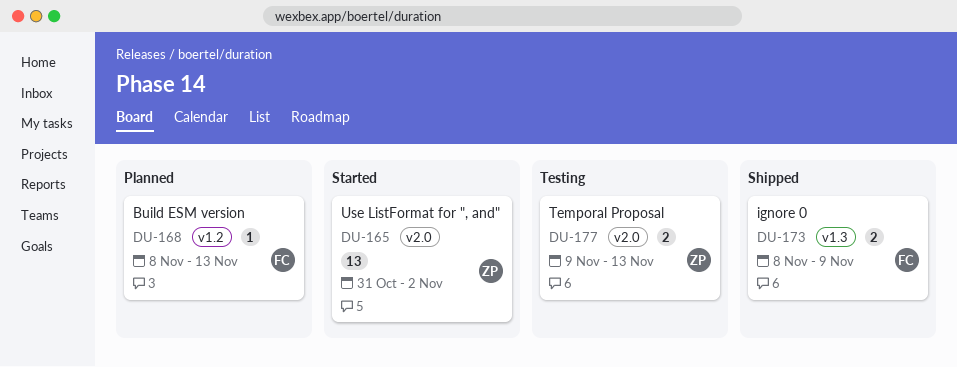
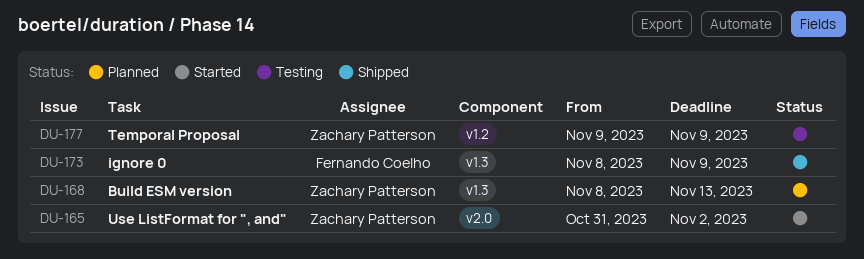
DU-168, owner: Fernando Coelho -> Zachary Patterson
DU-168, label: v1.2 -> v1.3
DU-177, label: v2.0 -> v1.2
DU-177, due: Nov 13 -> Nov 9

